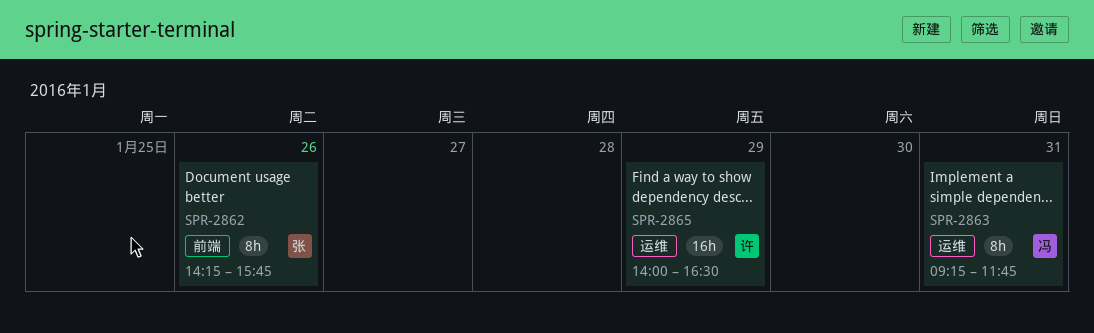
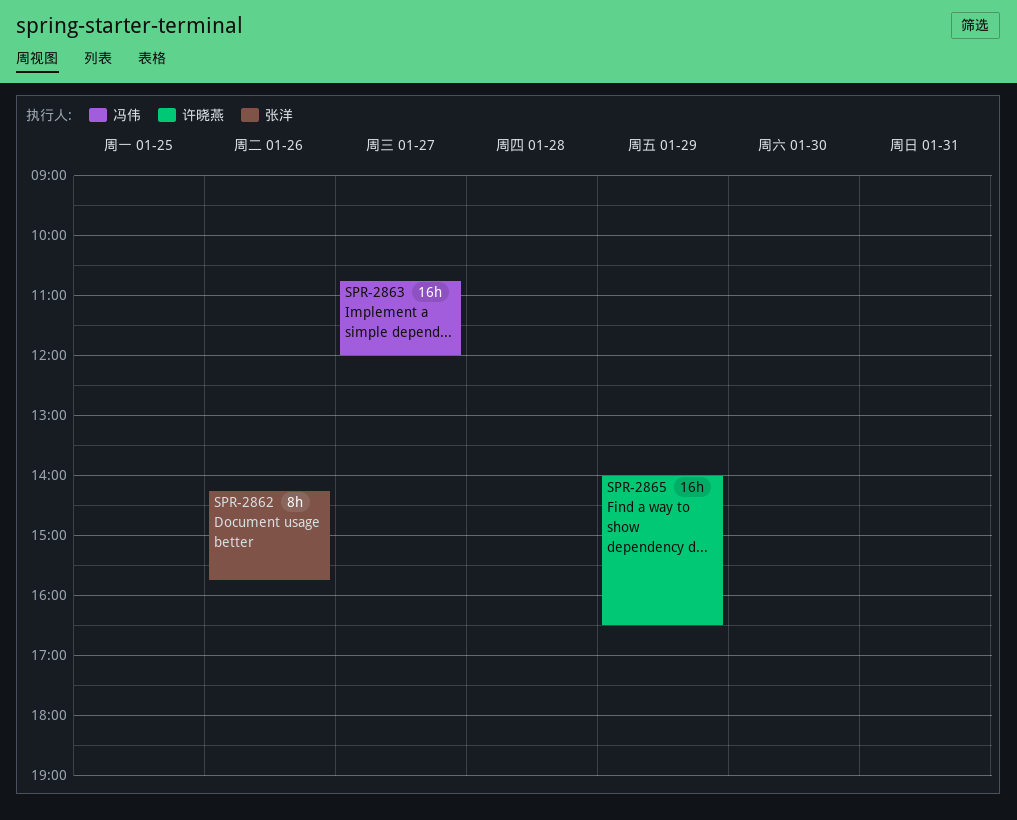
SPR-2863, estimate: 8h -> 16h
SPR-2863, day: Jan 31 -> Jan 27
SPR-2863, begins: 09:15 -> 10:45
SPR-2863, ends: 11:45 -> 12:00

